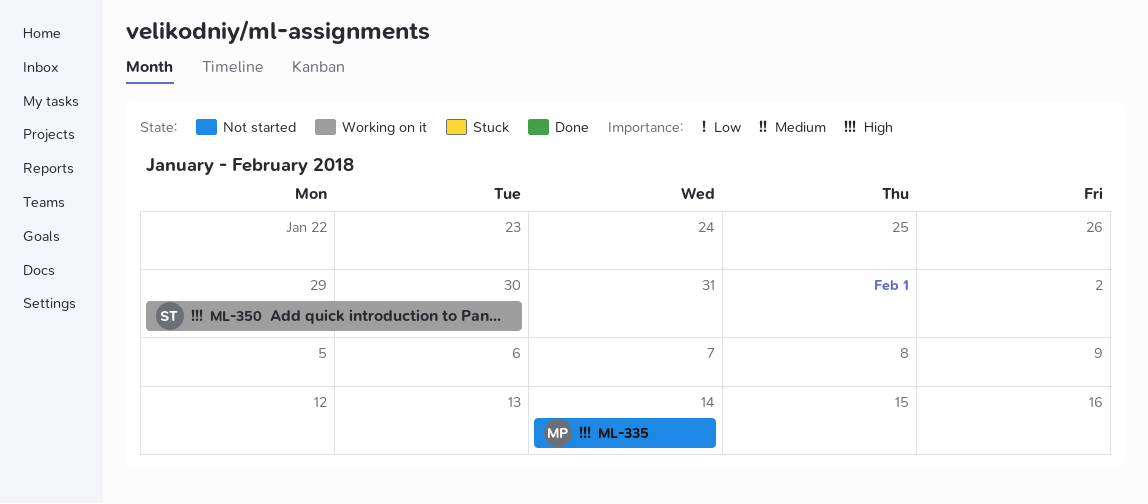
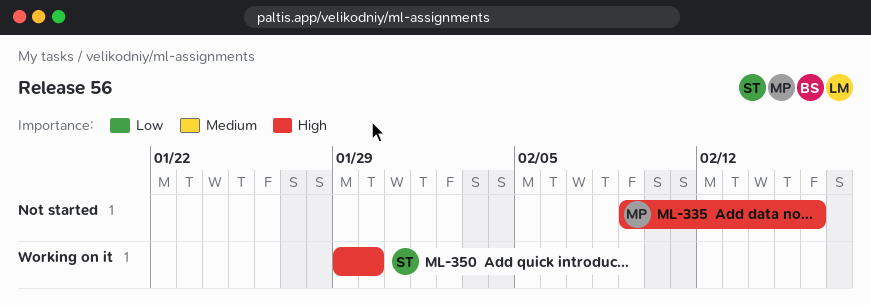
ML-335, start: Feb 14 -> Feb 9
ML-335, due: Feb 14 -> Feb 16

